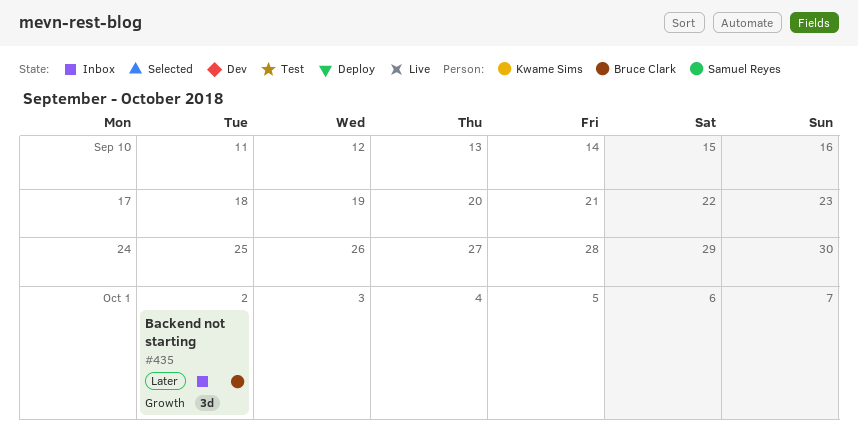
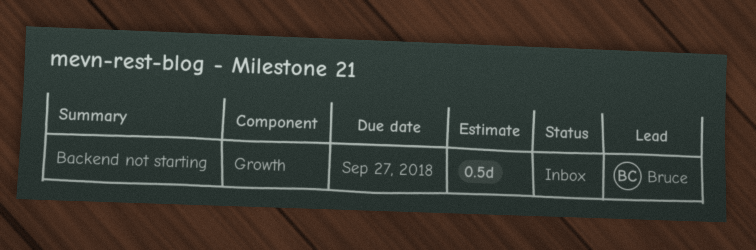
Backend not starting, estimate: 3d -> 0.5d
Backend not starting, due: Oct 2 -> Sep 27

